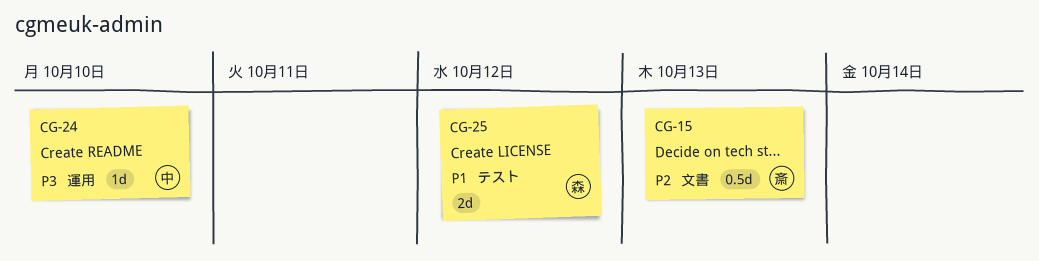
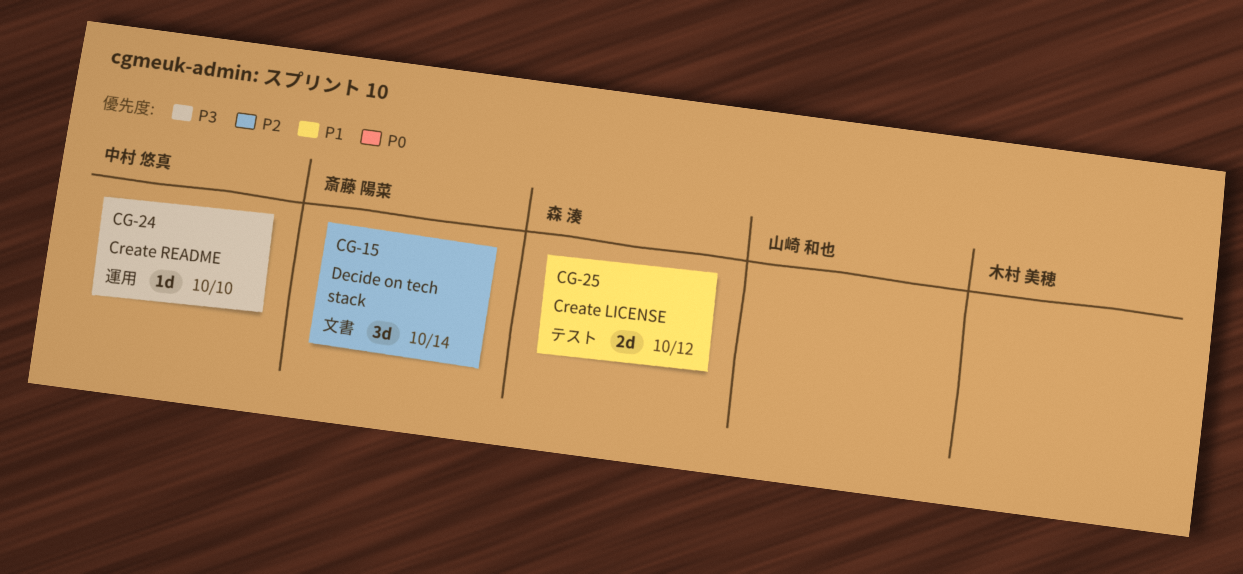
CG-15, estimate: 0.5d -> 3d
CG-15, due: Oct 13 -> Oct 14

